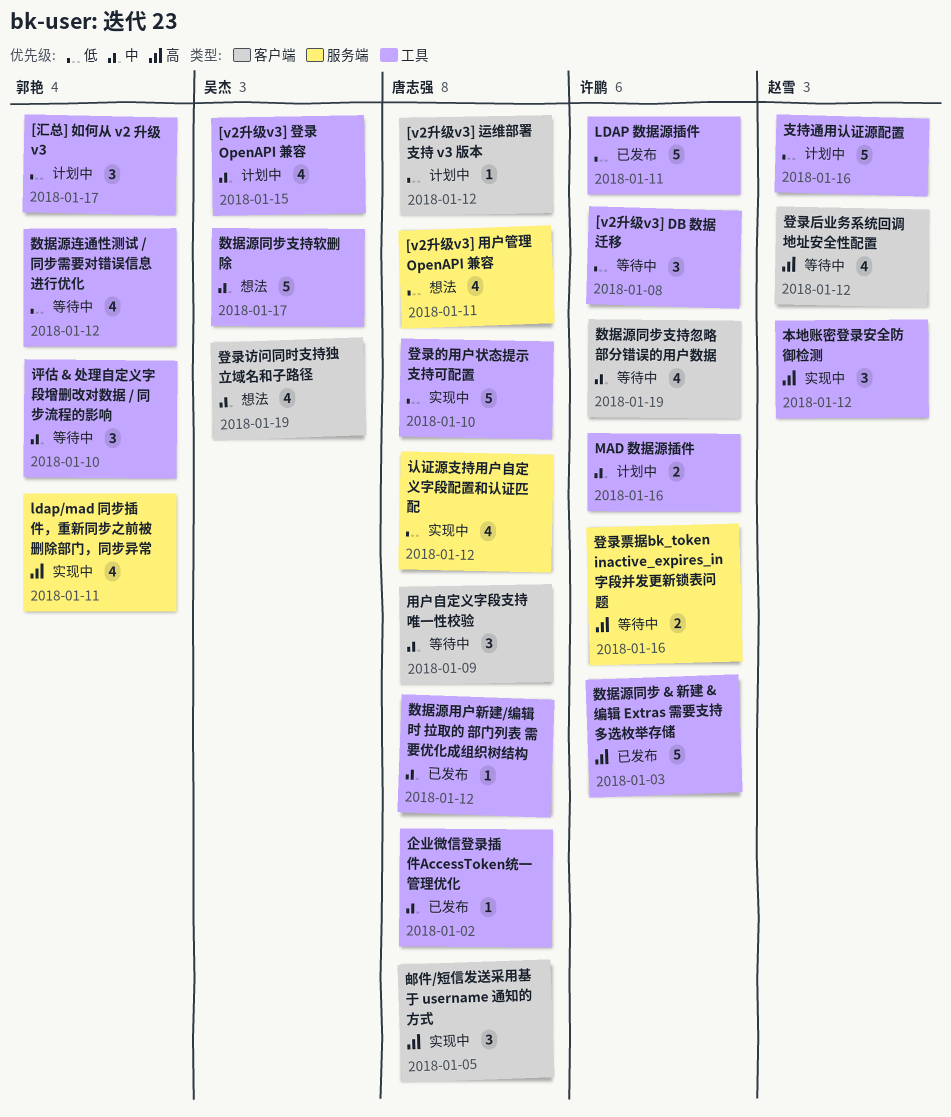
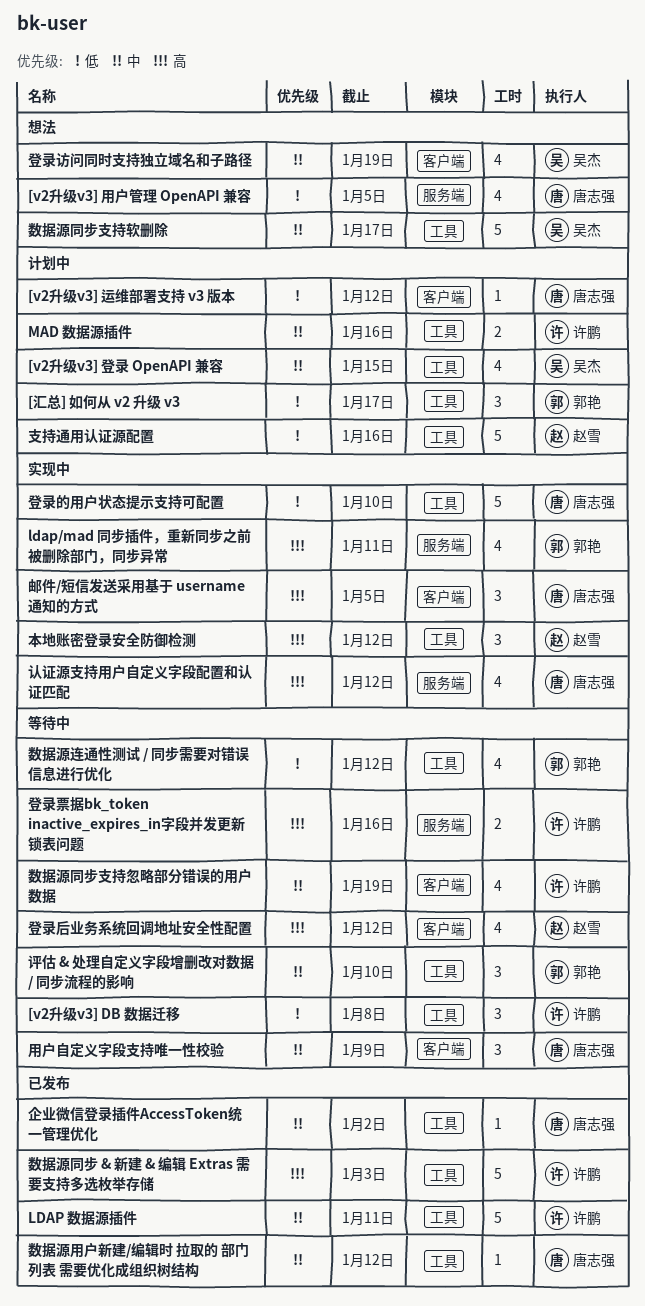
[v2升级v3] 用户管理 OpenAPI 兼容, due: Jan 11 -> Jan 5
LDAP 数据源插件, priority: 低 -> 中
认证源支持用户自定义字段配置和认证匹配, priority: 低 -> 高

